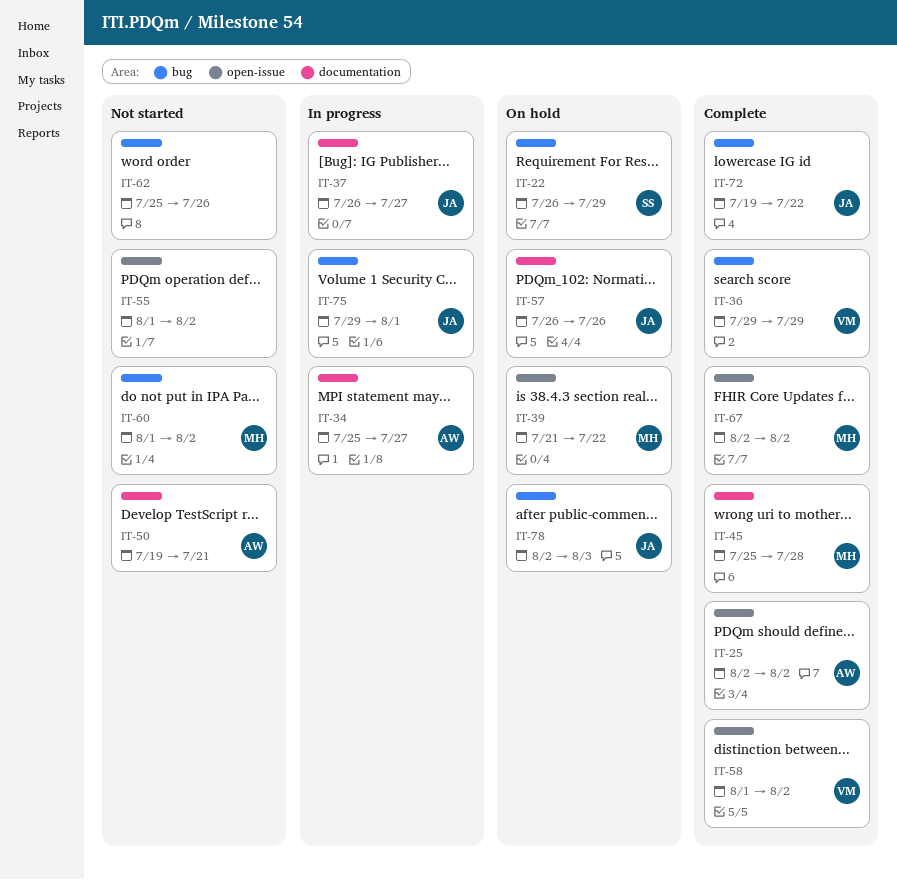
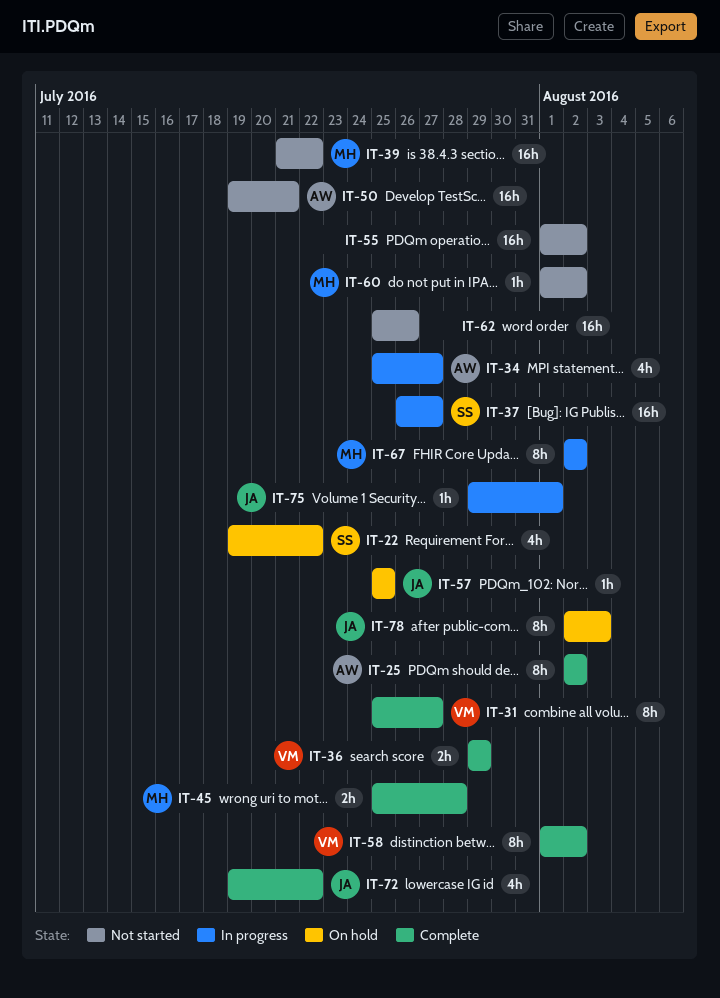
IT-22, start: Jul 26 -> Jul 19
IT-22, due: Jul 29 -> Jul 22
IT-31: none -> present
IT-37, owner: JA -> SS
IT-39, status: On hold -> Not started
IT-57, start: Jul 26 -> Jul 25
IT-57, due: Jul 26 -> Jul 25
IT-67, status: Complete -> In progress

